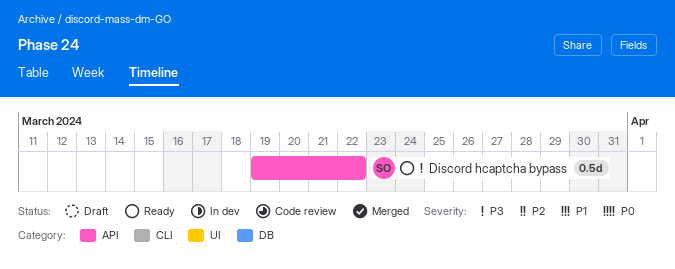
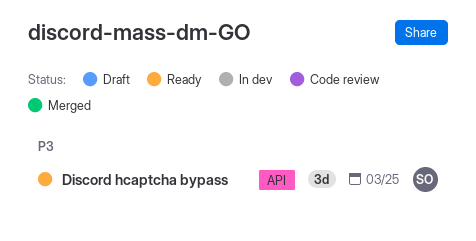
Discord hcaptcha bypass, estimate: 0.5d -> 3d
Discord hcaptcha bypass, due: Mar 22 -> Mar 25

